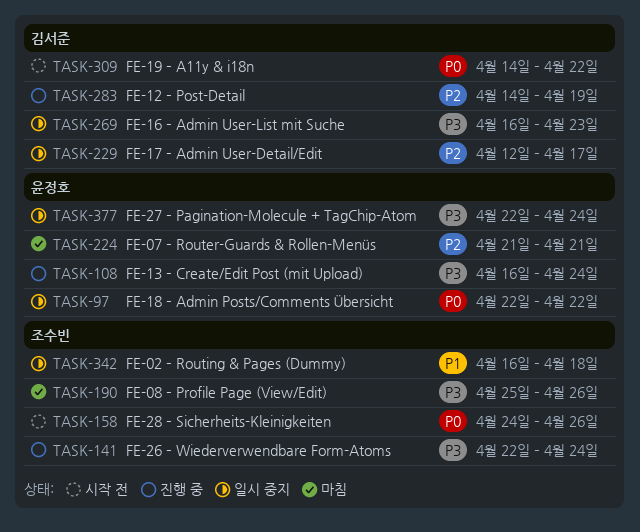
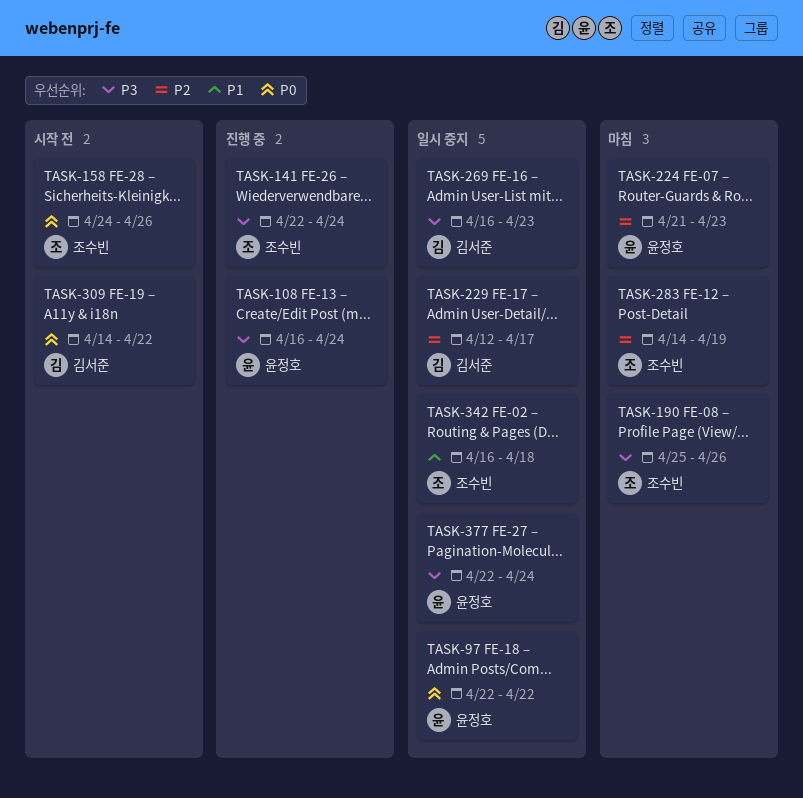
TASK-224, due: Apr 21 -> Apr 23
TASK-283, status: 진행 중 -> 마침
TASK-283, owner: 김서준 -> 조수빈

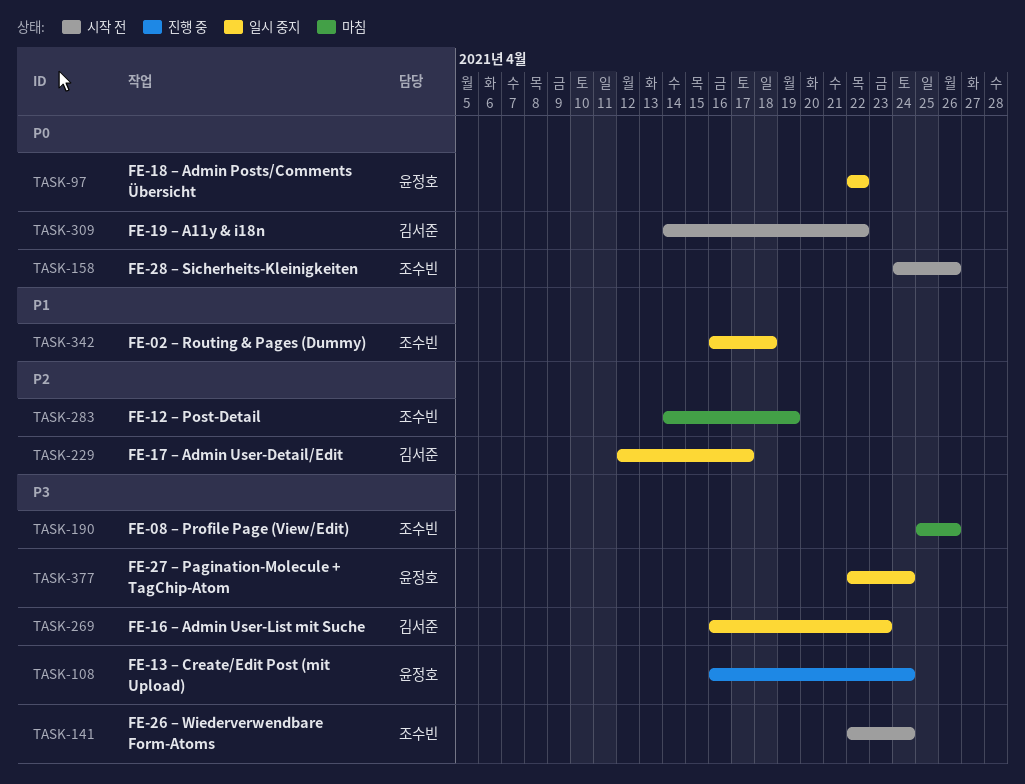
TASK-141, status: 진행 중 -> 시작 전
TASK-224: present -> none

